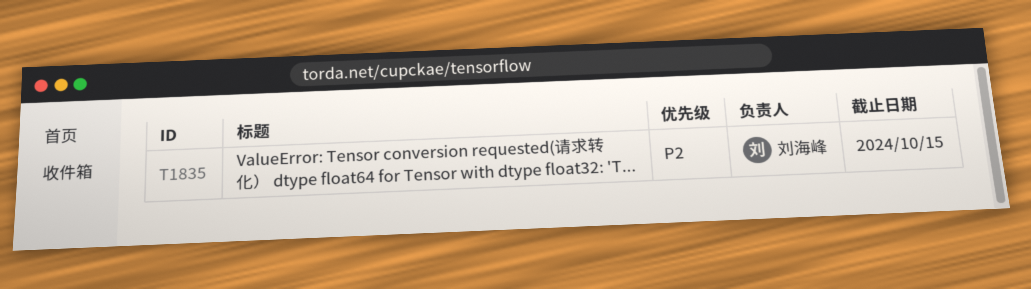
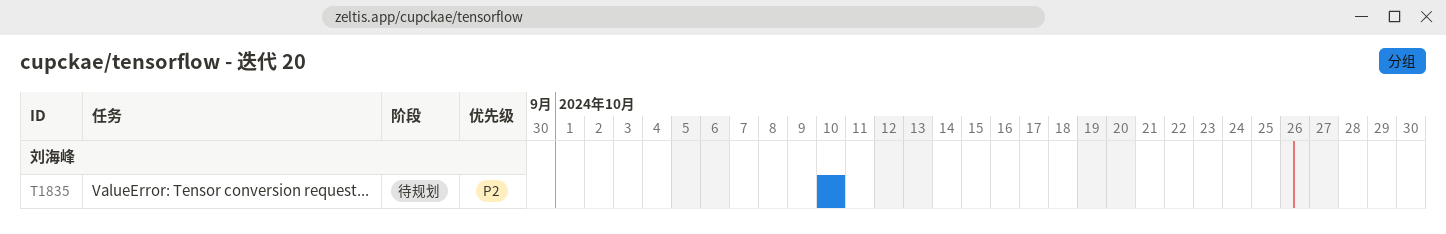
T1835, due: Oct 15 -> Oct 10

